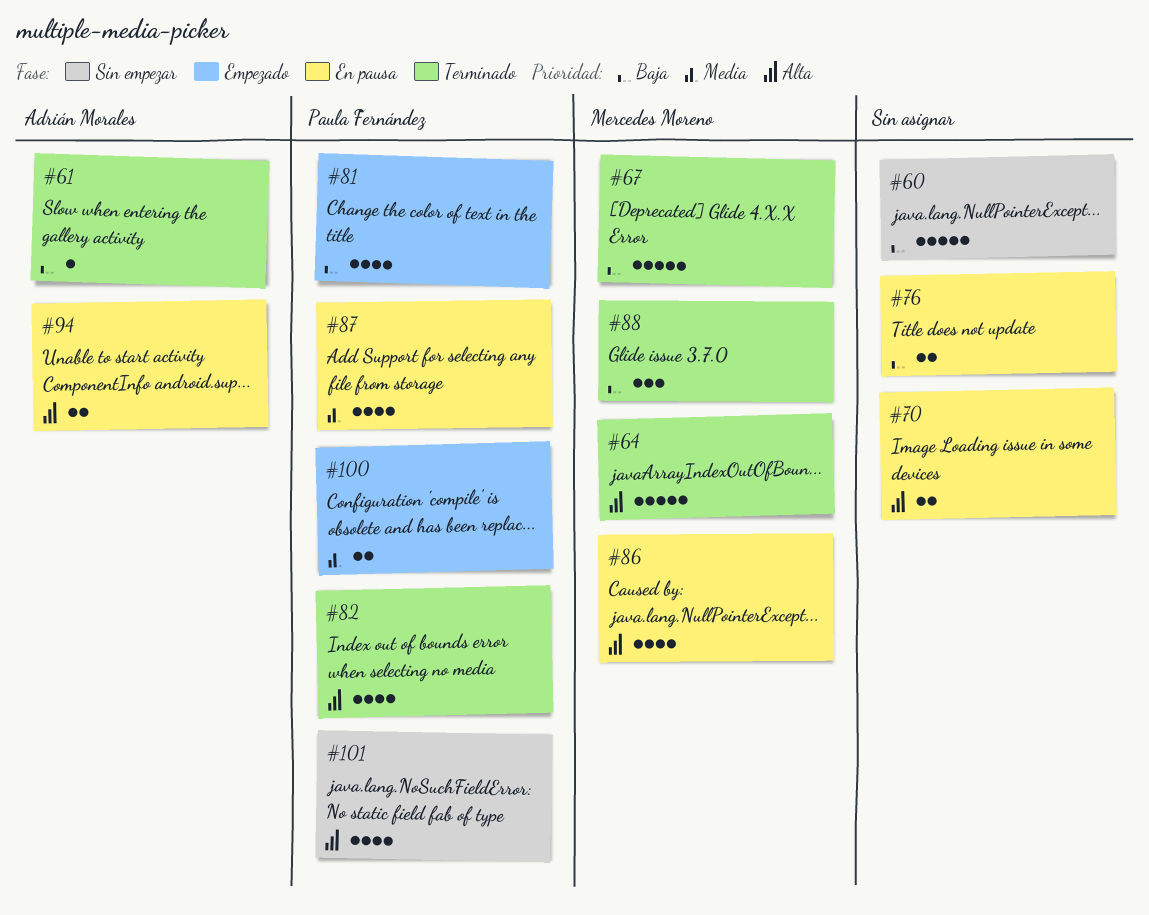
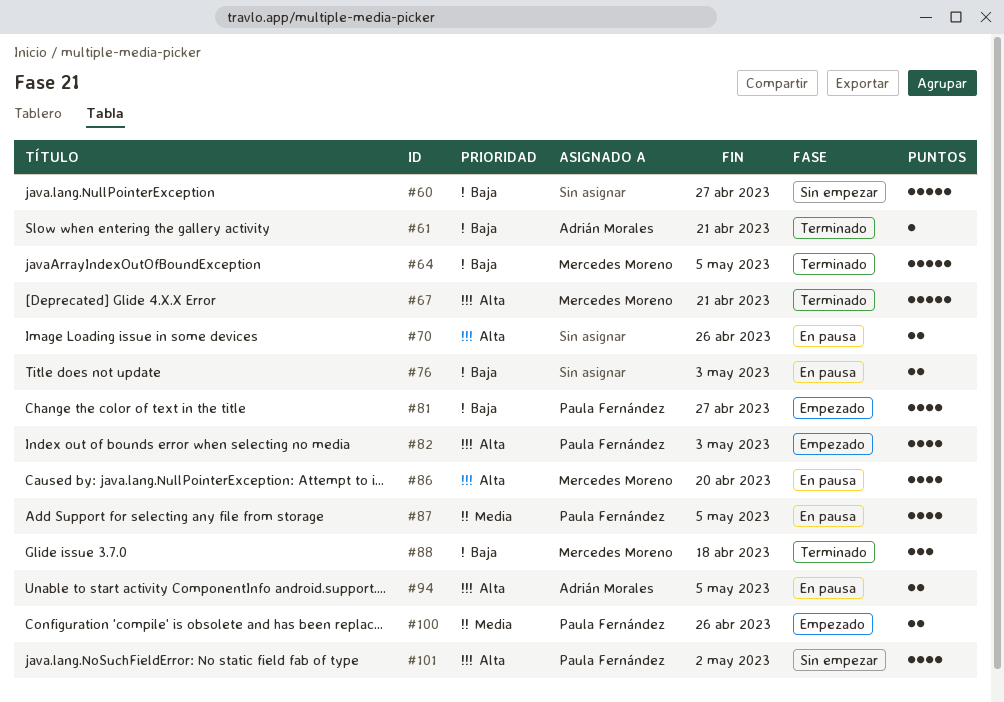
#64, priority: Alta -> Baja
#67, priority: Baja -> Alta
#82, status: Terminado -> Empezado

